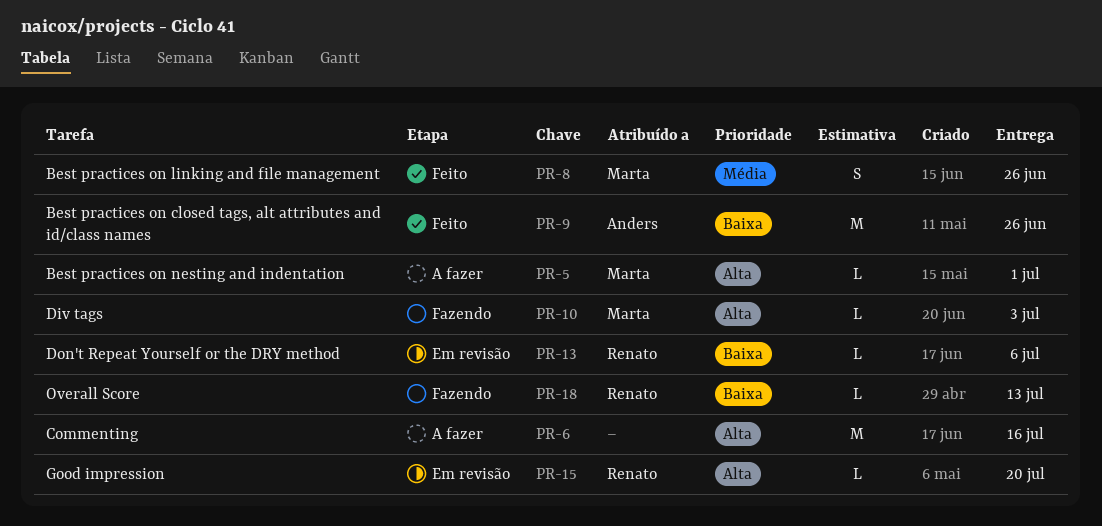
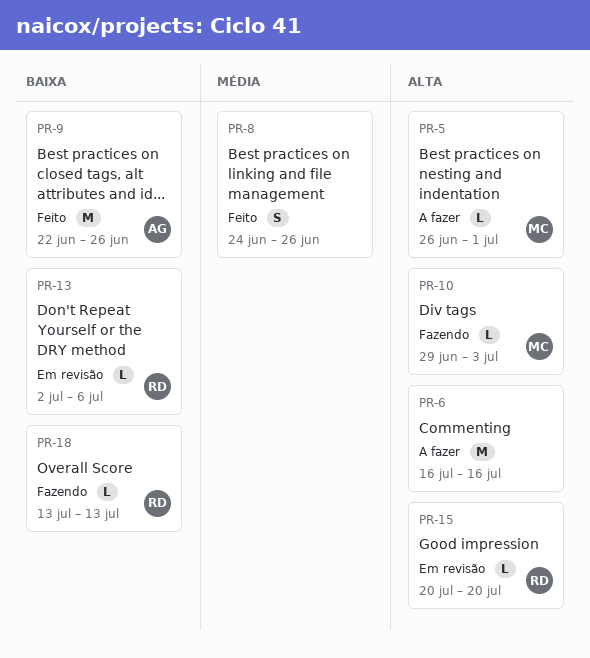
PR-8, owner: Marta -> none

